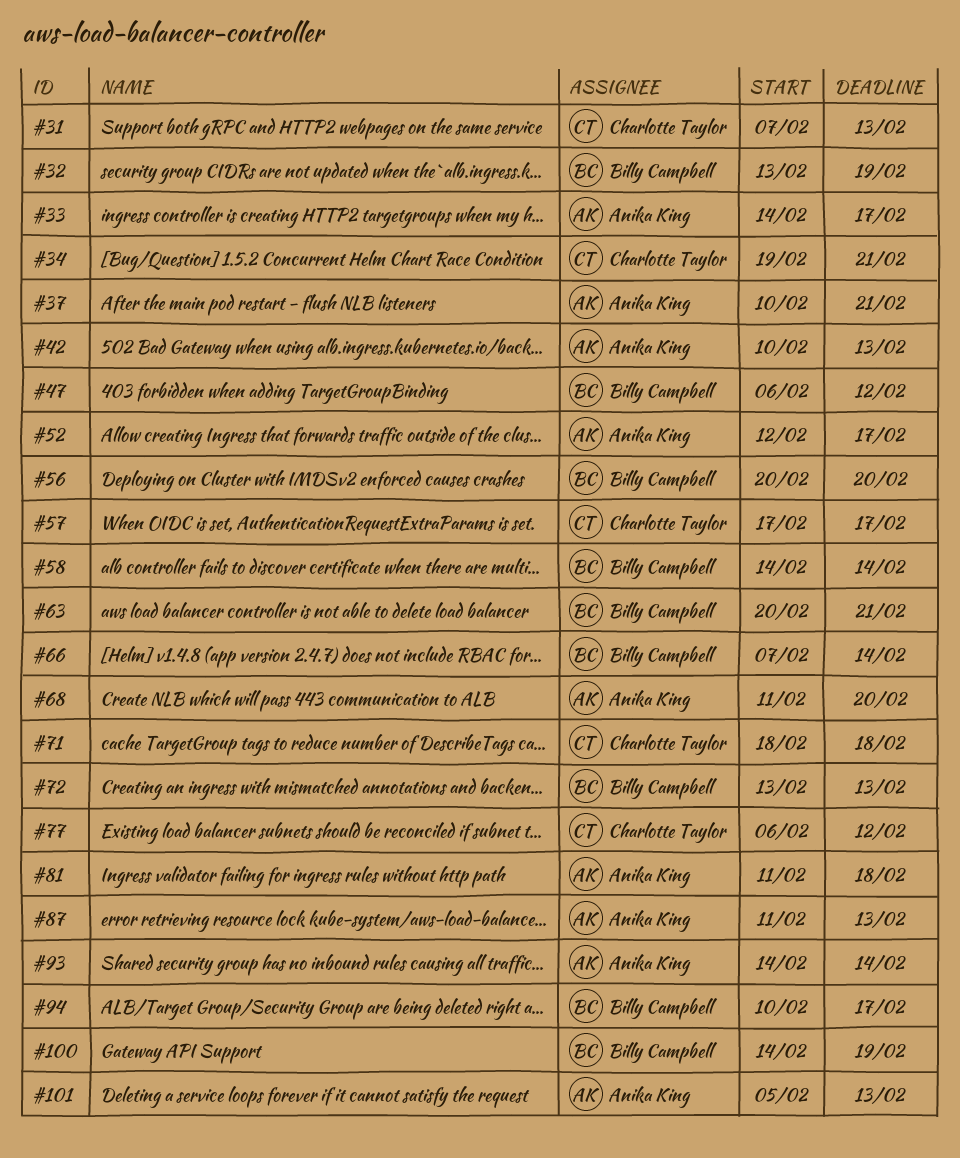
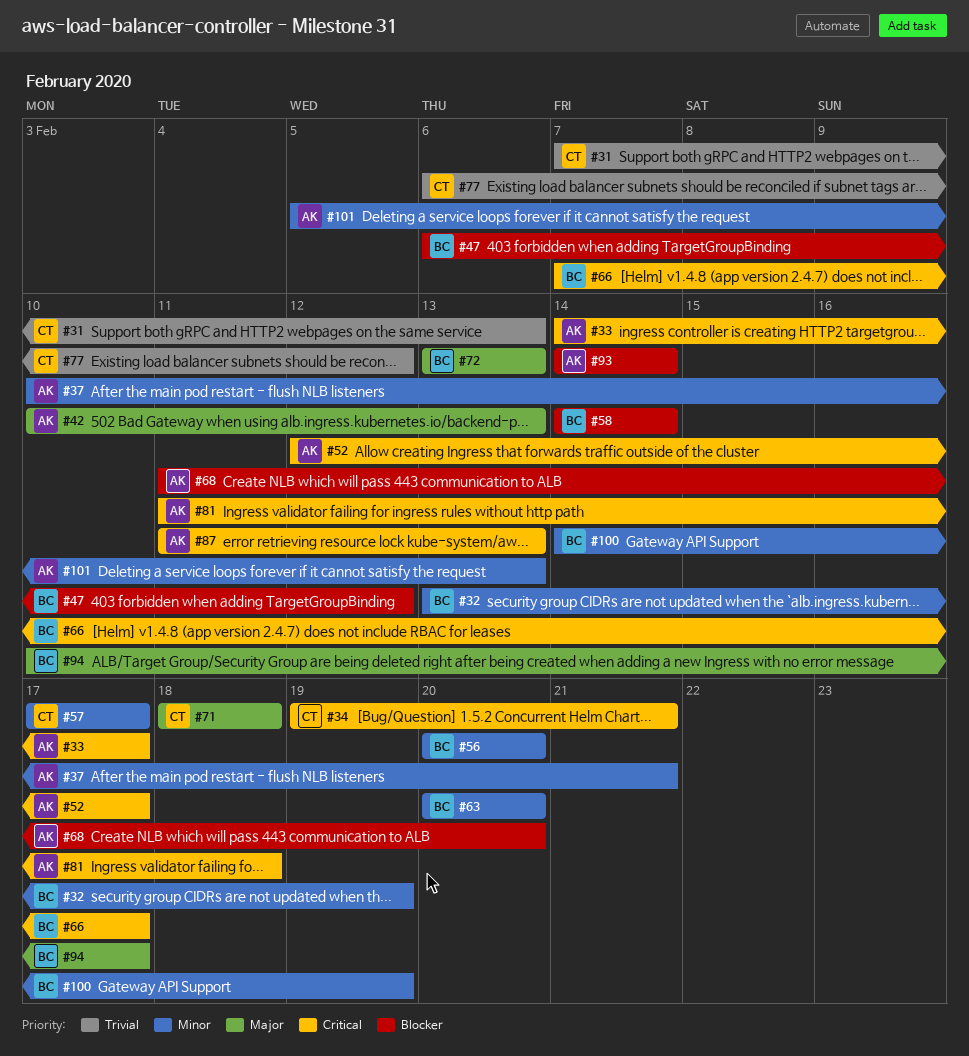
#63, due: Feb 21 -> Feb 20
#66, due: Feb 14 -> Feb 17

